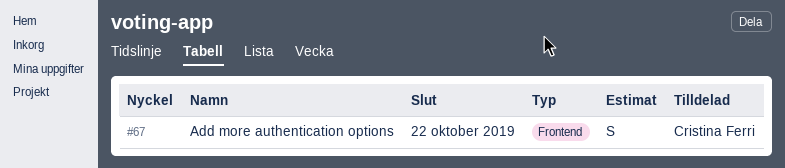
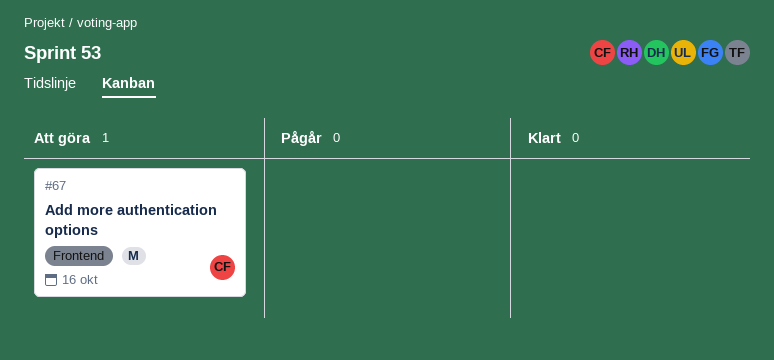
#67, estimate: S -> M
#67, due: Oct 22 -> Oct 16

